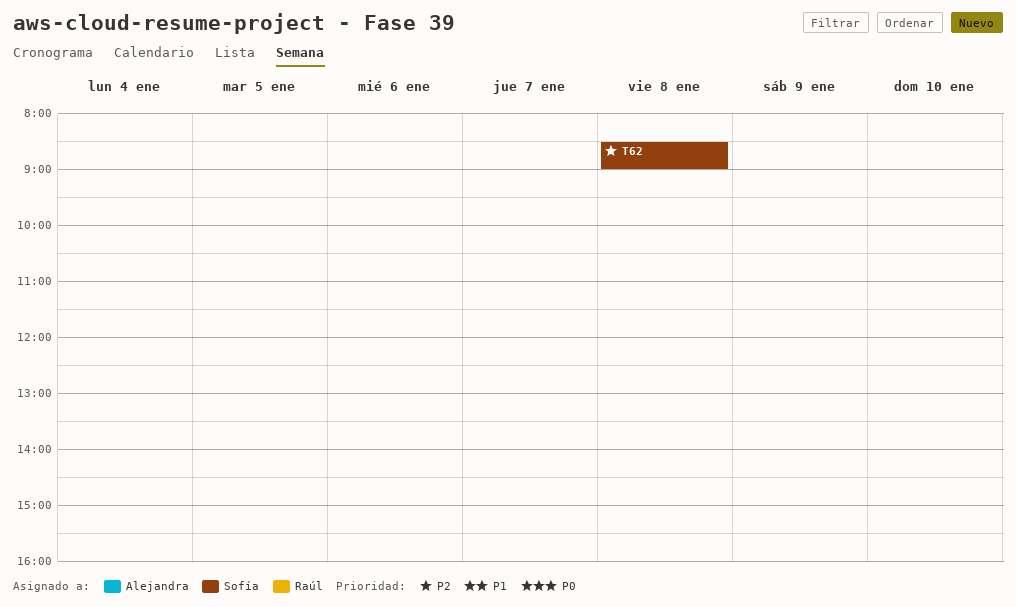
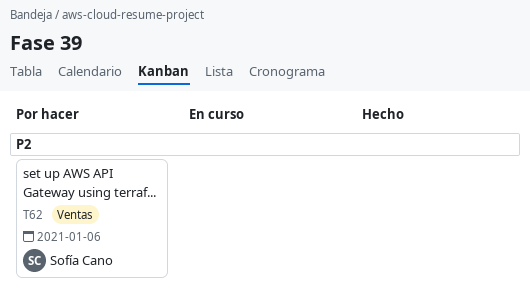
T62, day: Jan 8 -> Jan 6

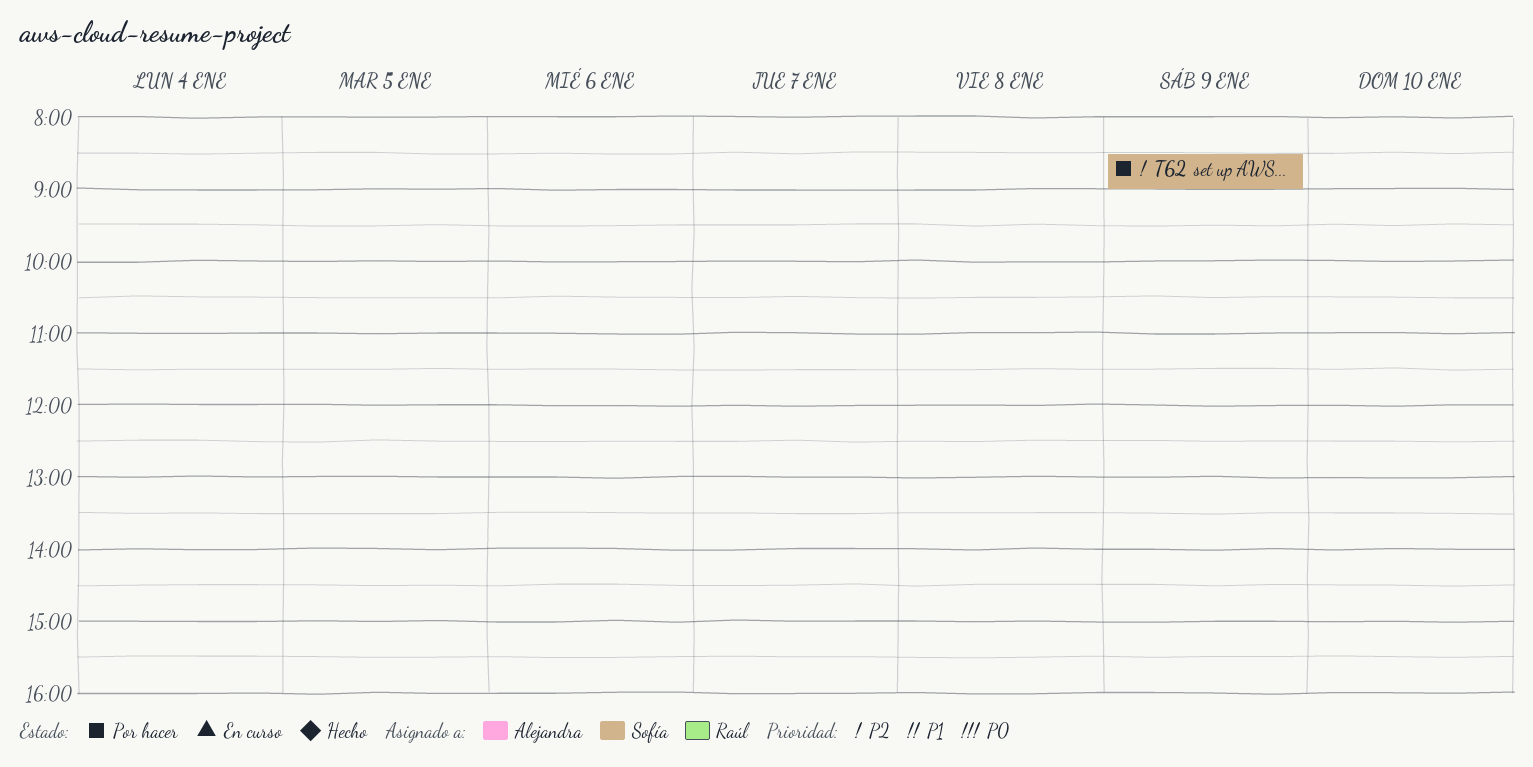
T62, day: Jan 6 -> Jan 9

